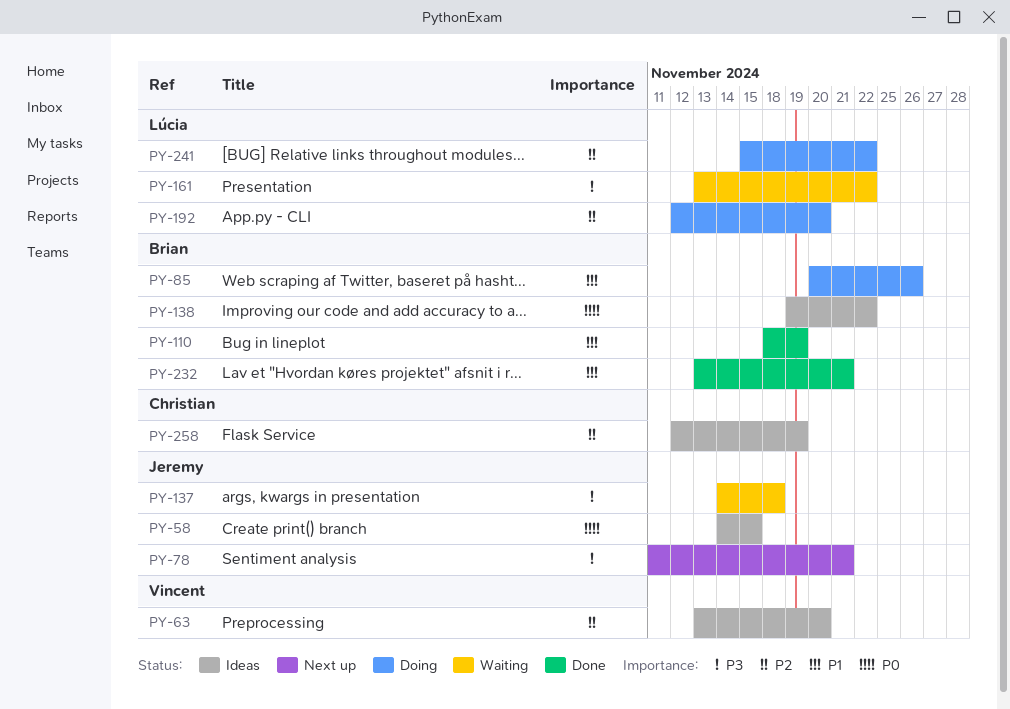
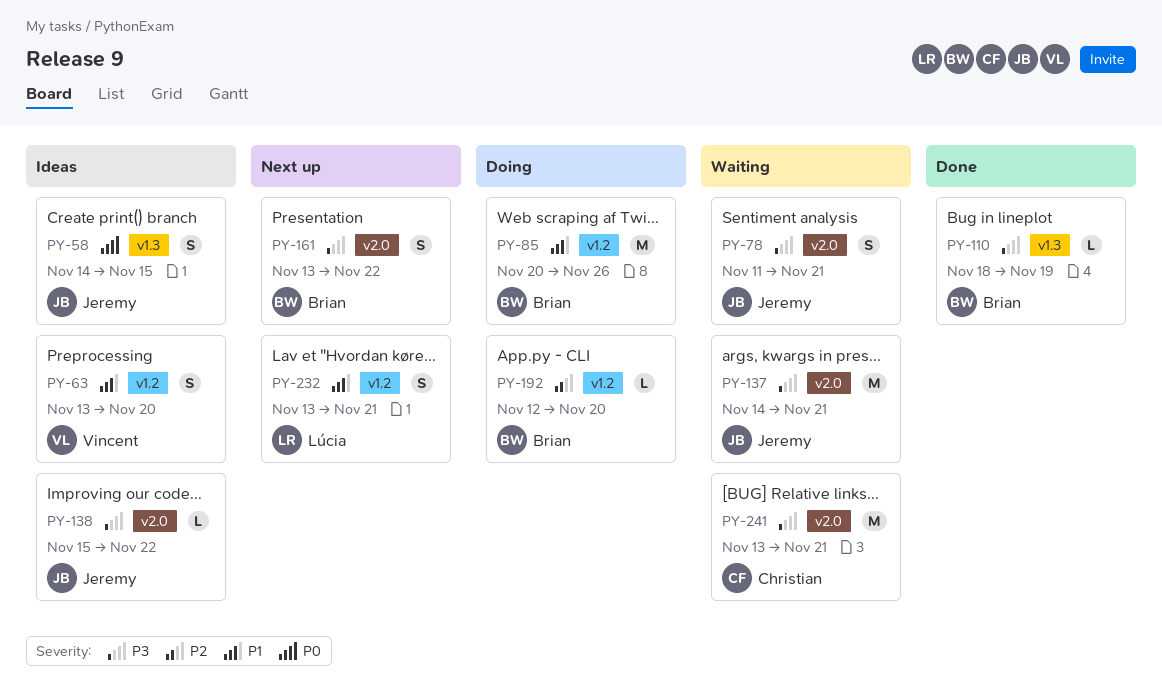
PY-63, priority: P2 -> P1
PY-78, status: Next up -> Waiting
PY-110, priority: P1 -> P3
PY-137, due: Nov 18 -> Nov 21
PY-138, owner: Brian -> Jeremy
PY-138, priority: P0 -> P3
PY-138, start: Nov 19 -> Nov 15
PY-161, status: Waiting -> Next up
PY-161, owner: Lúcia -> Brian
PY-192, owner: Lúcia -> Brian
PY-232, status: Done -> Next up
PY-232, owner: Brian -> Lúcia
PY-241, status: Doing -> Waiting
PY-241, owner: Lúcia -> Christian
PY-241, priority: P2 -> P3
PY-241, start: Nov 15 -> Nov 13
PY-241, due: Nov 22 -> Nov 21
PY-258: present -> none

